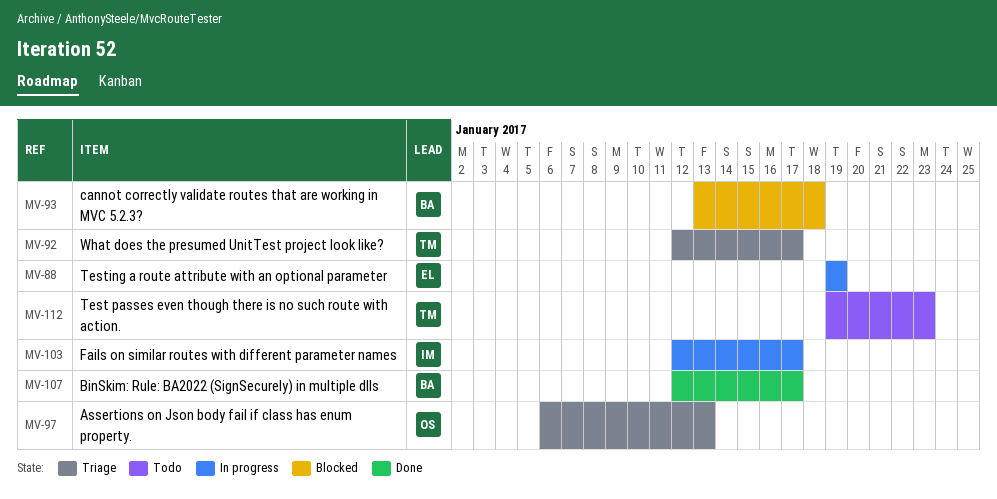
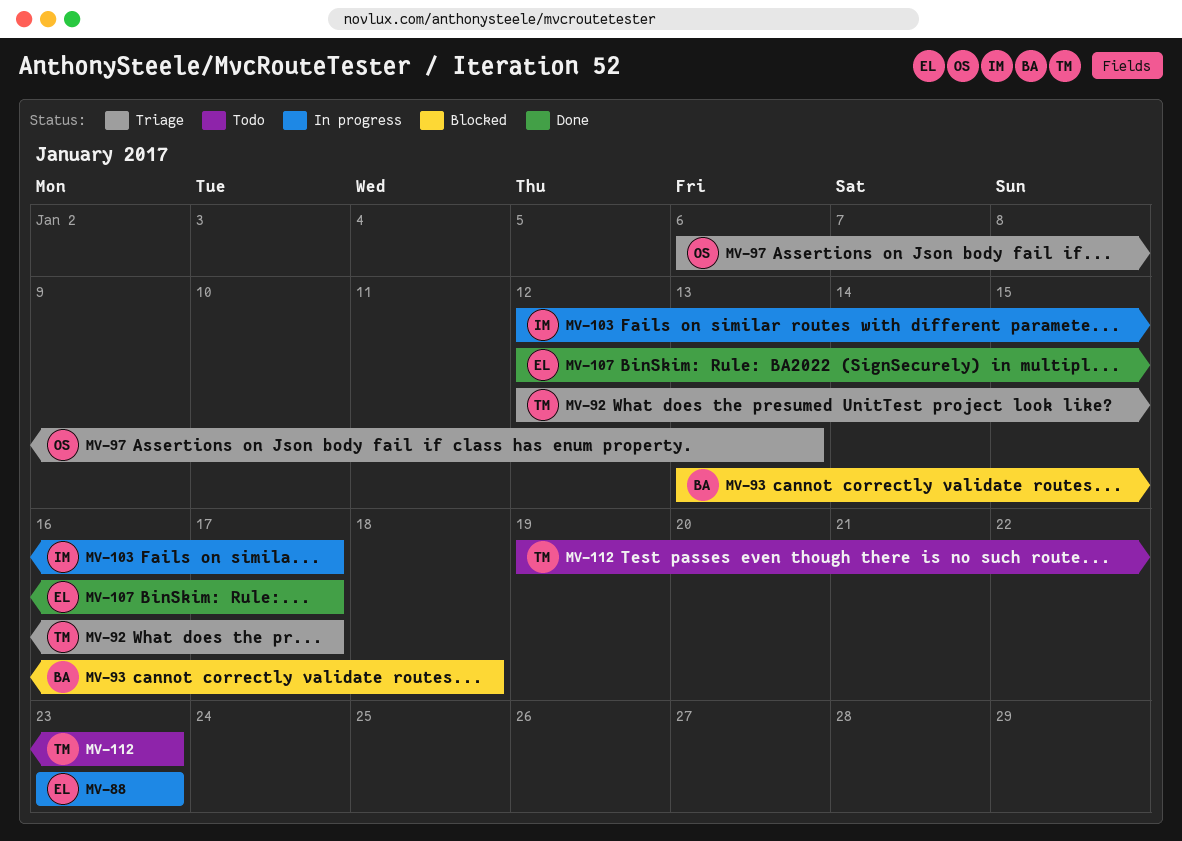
MV-88, start: Jan 19 -> Jan 23
MV-88, due: Jan 19 -> Jan 23
MV-107, owner: BA -> EL

